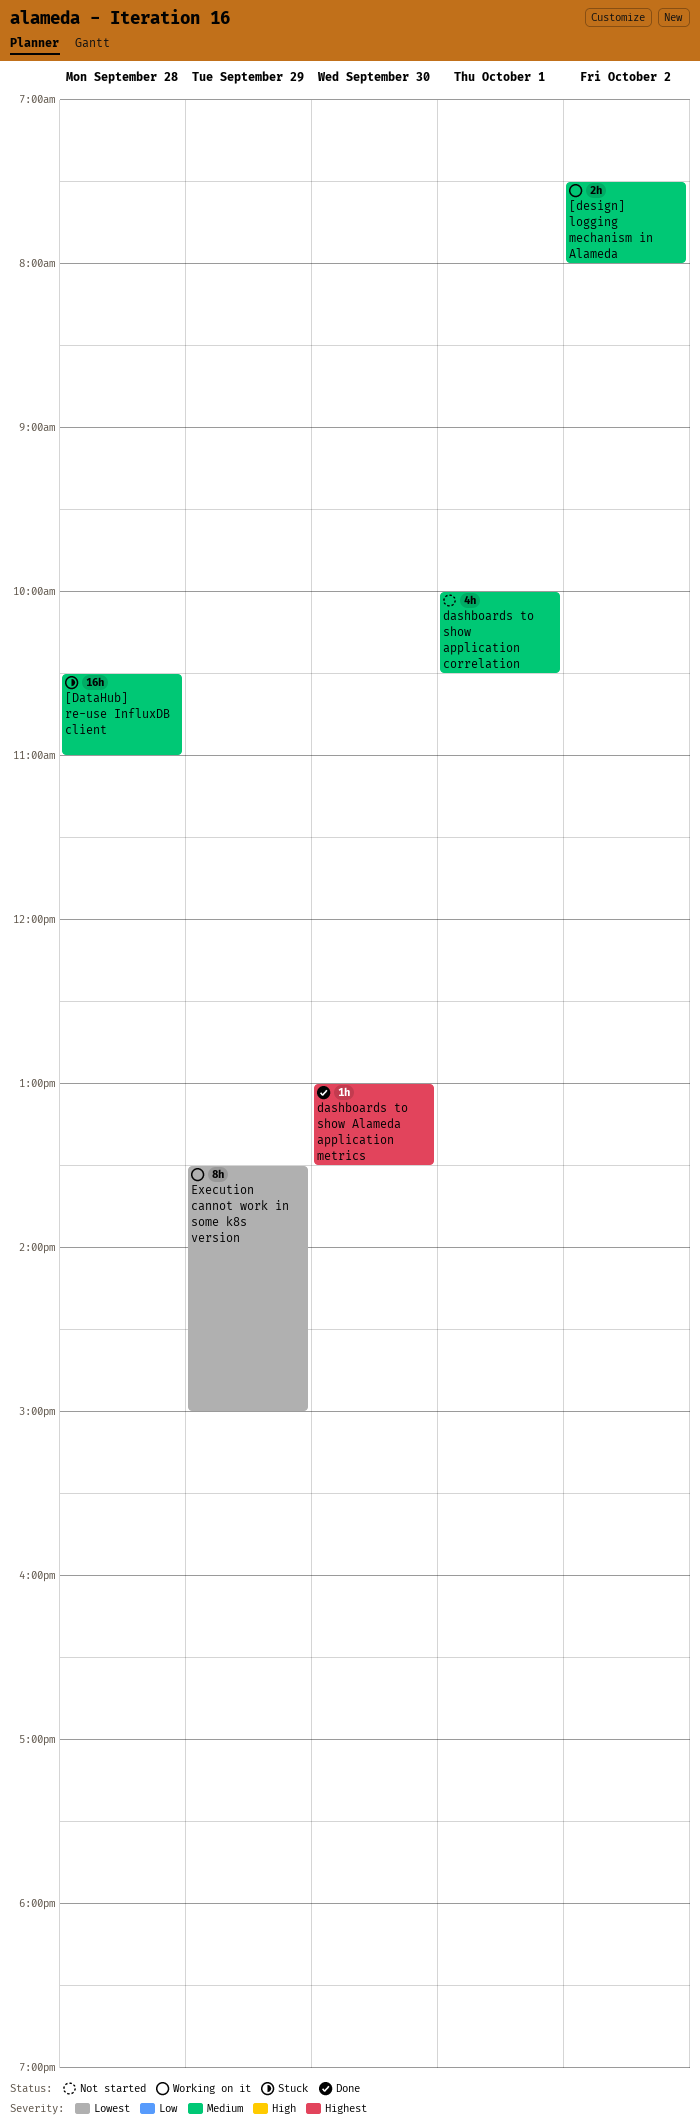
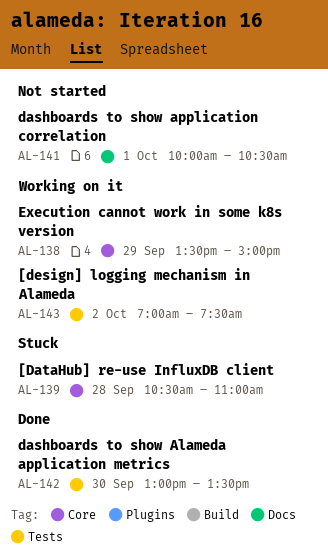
[design] logging mechanism in Alameda, begins: 07:30 -> 07:00
[design] logging mechanism in Alameda, ends: 08:00 -> 07:30

